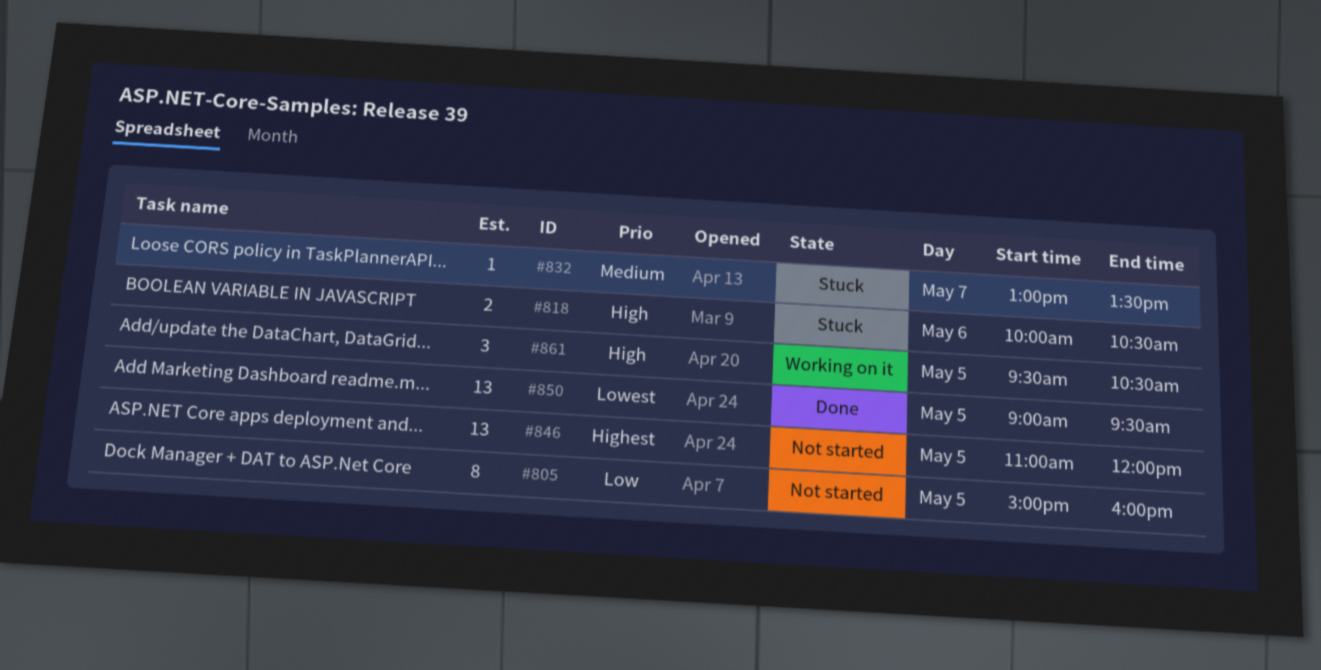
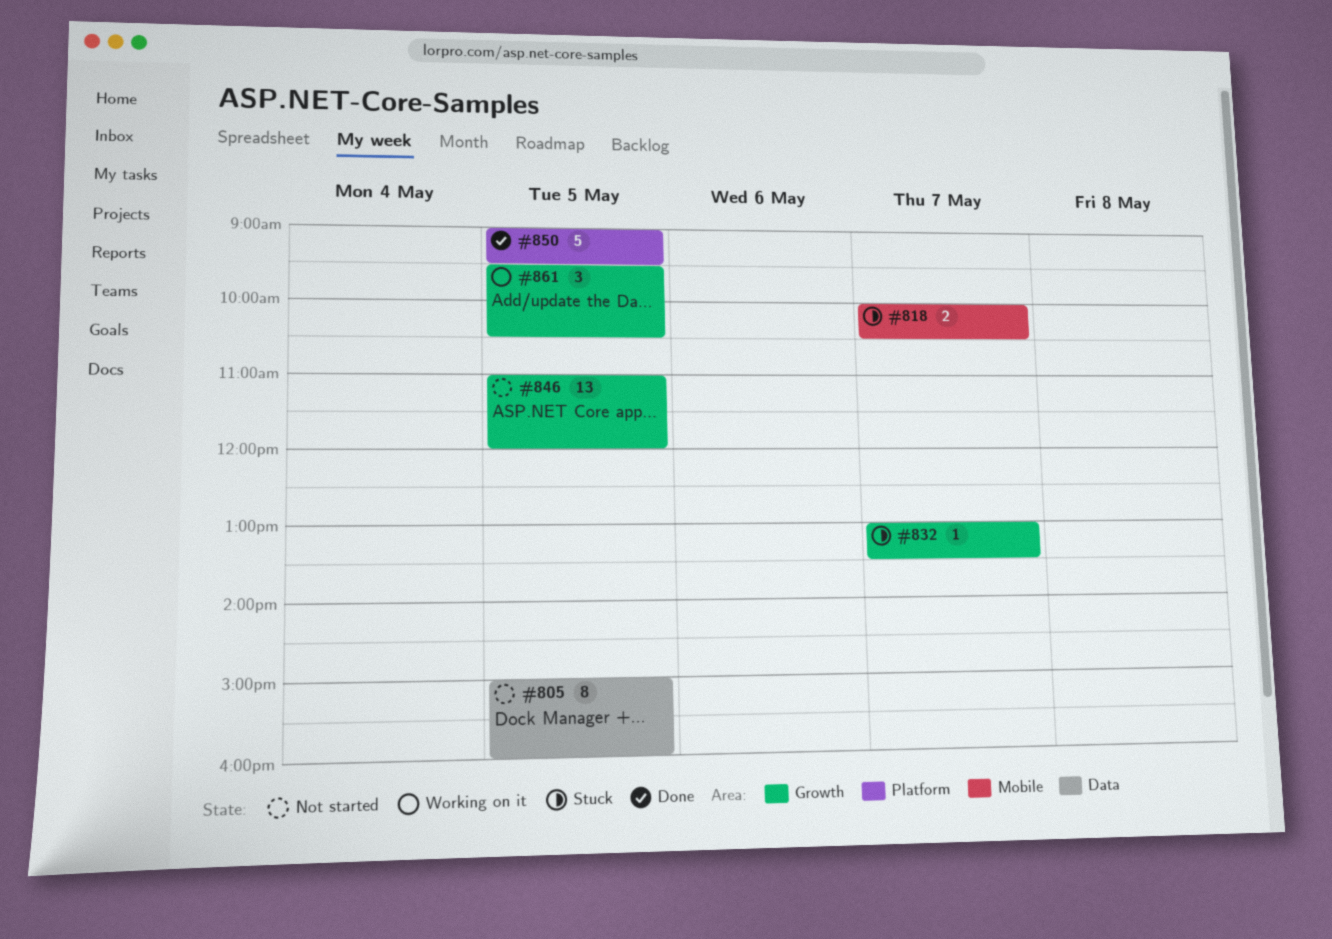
#818, day: May 6 -> May 7
#850, estimate: 13 -> 5

